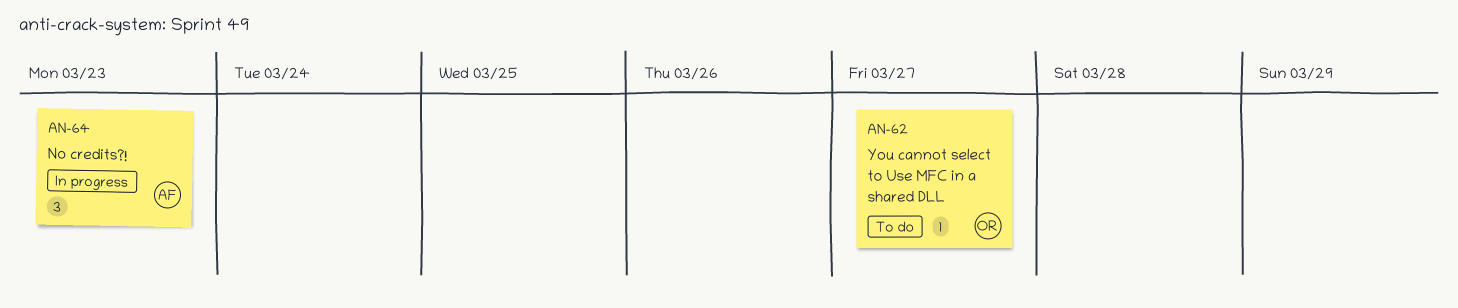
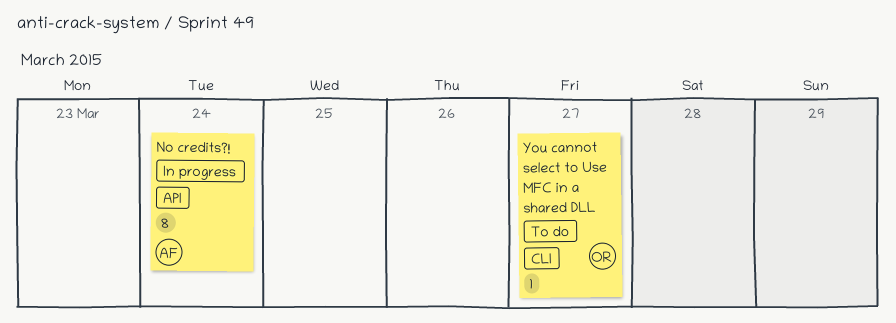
No credits?!, estimate: 3 -> 8
No credits?!, due: Mar 23 -> Mar 24

